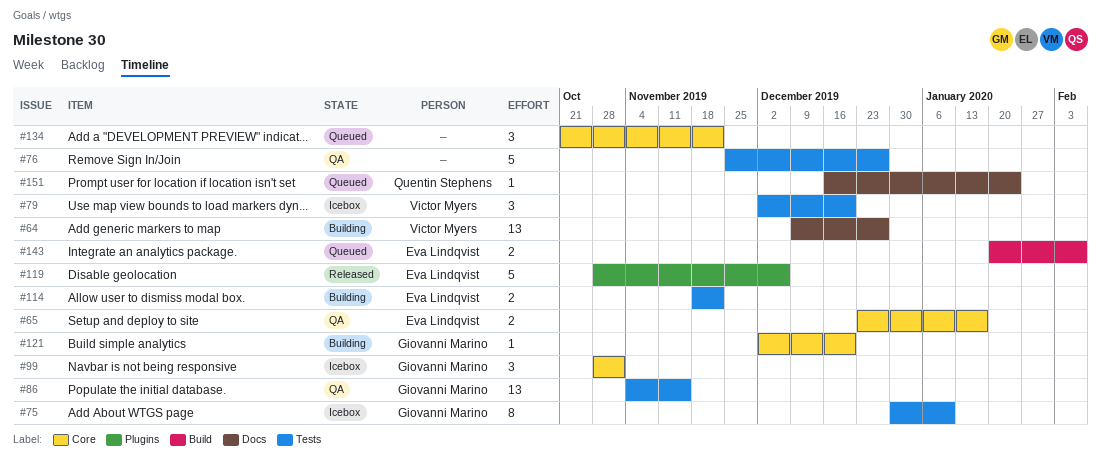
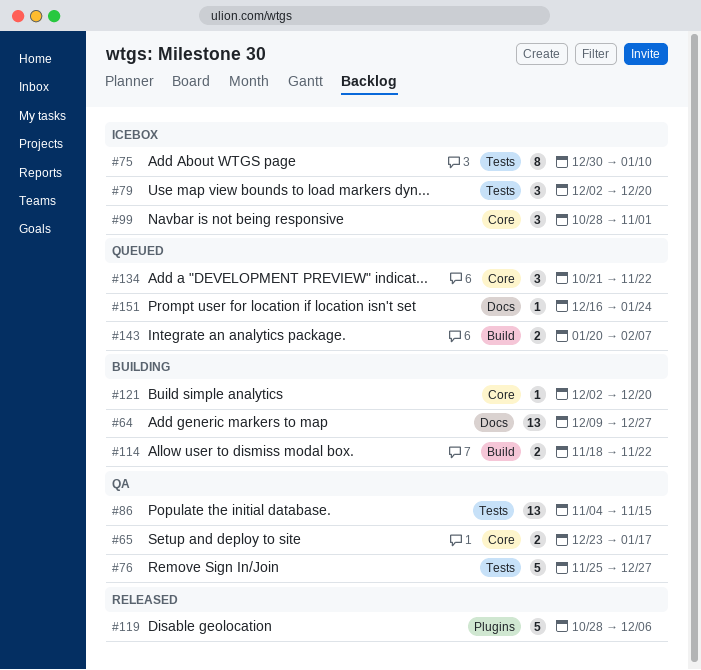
#114, label: Tests -> Build

